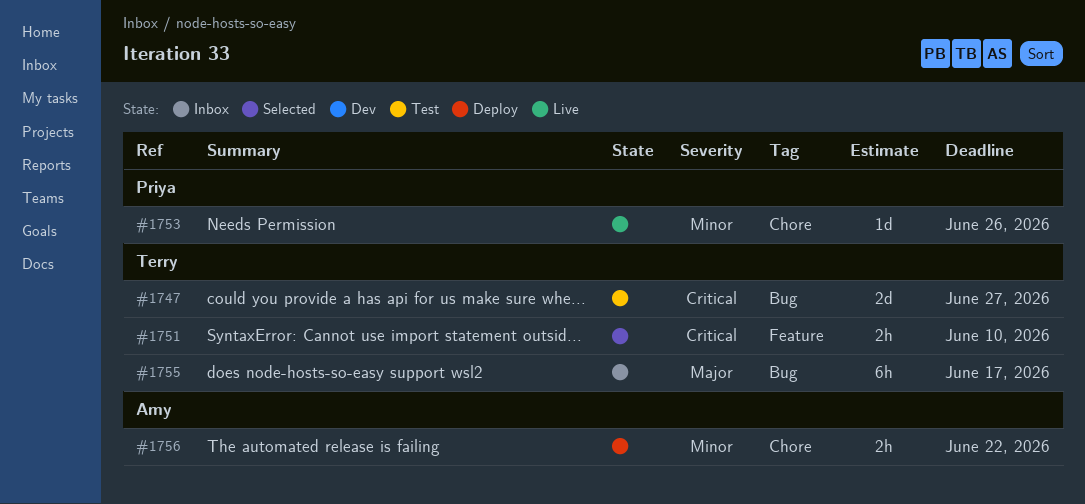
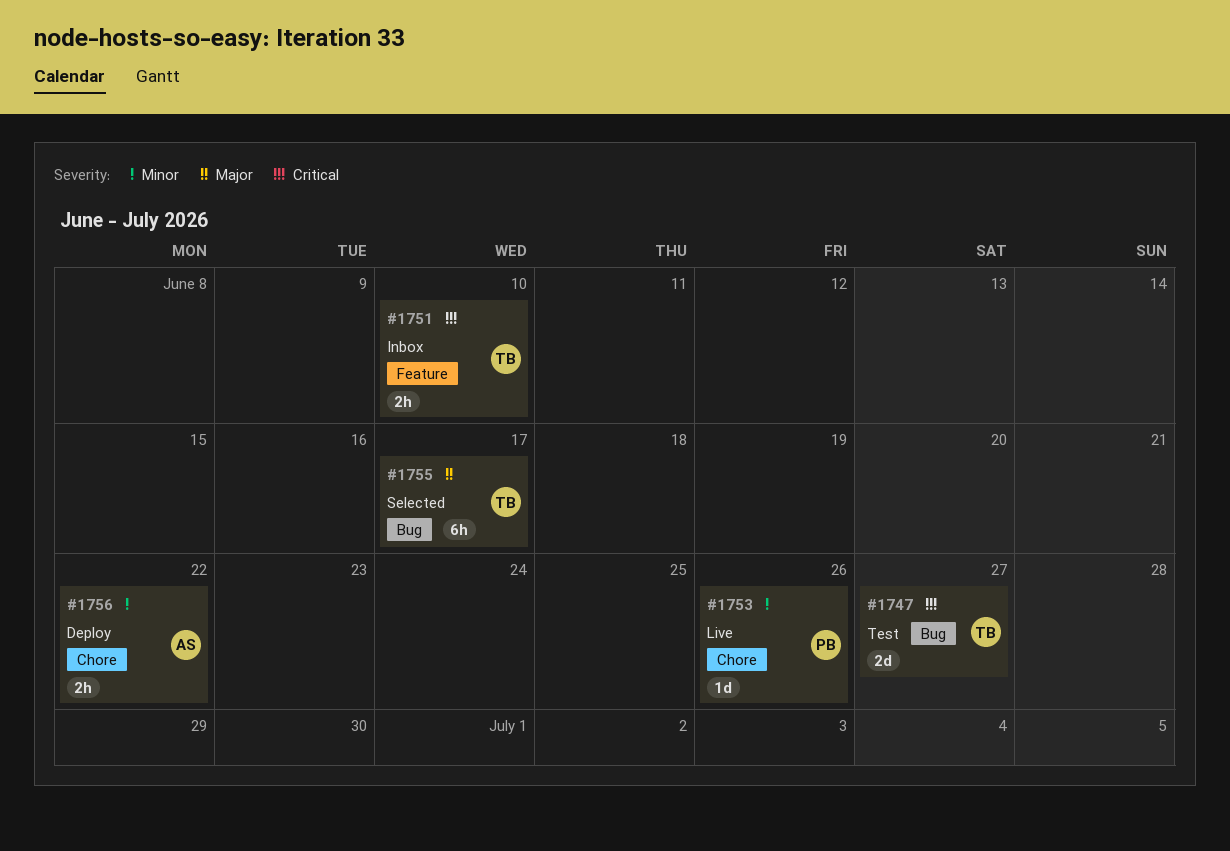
#1751, status: Selected -> Inbox
#1755, status: Inbox -> Selected

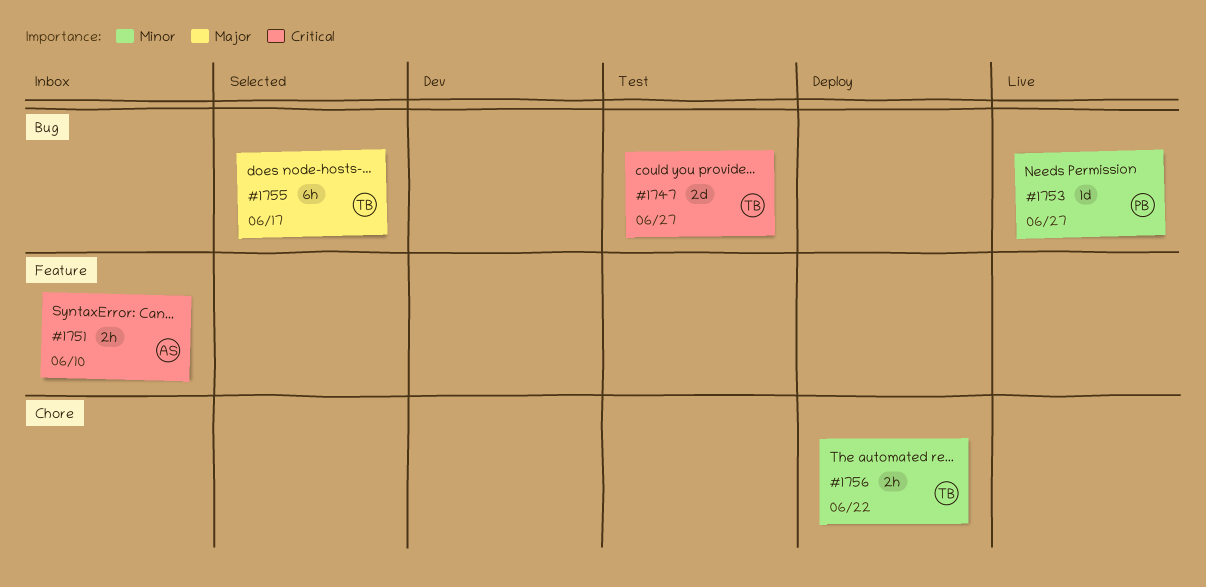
#1751, owner: TB -> AS
#1753, label: Chore -> Bug
#1753, due: Jun 26 -> Jun 27
#1756, owner: AS -> TB

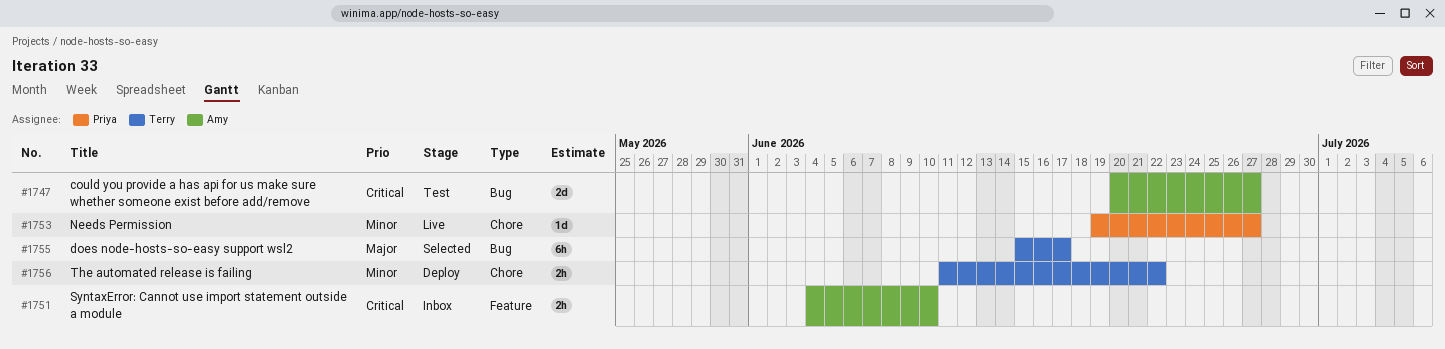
#1747, owner: Terry -> Amy
#1753, label: Bug -> Chore

